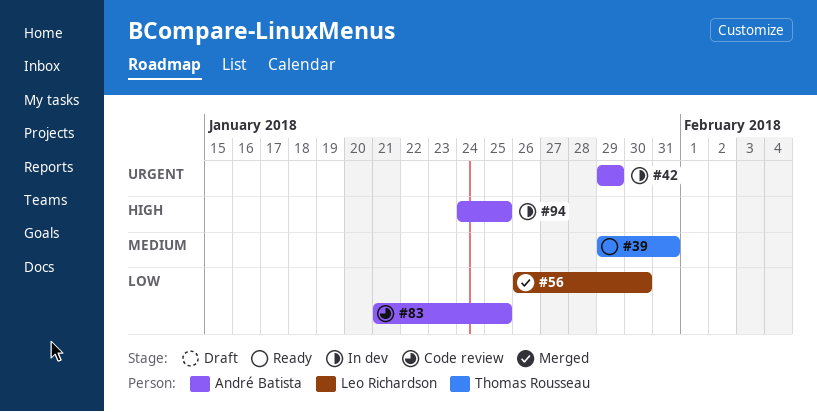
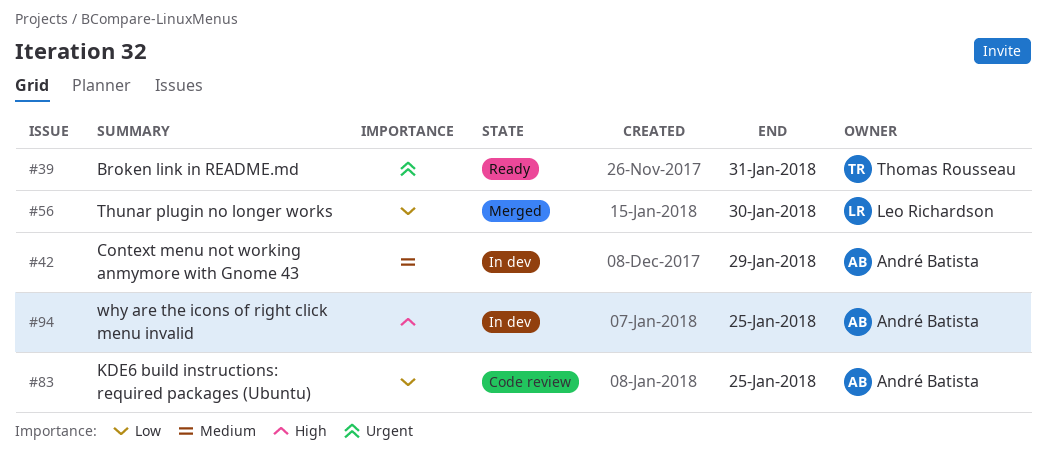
#39, priority: Medium -> Urgent
#42, priority: Urgent -> Medium

